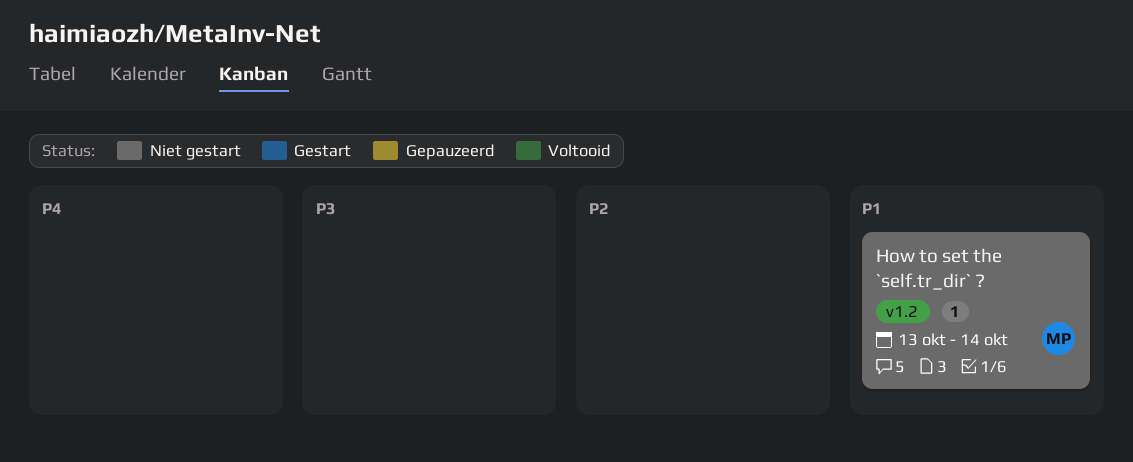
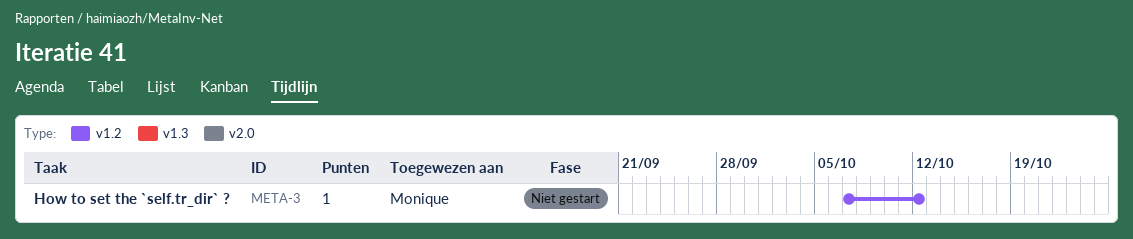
How to set the `self.tr_dir` ?, start: Oct 13 -> Oct 7
How to set the `self.tr_dir` ?, due: Oct 14 -> Oct 12

